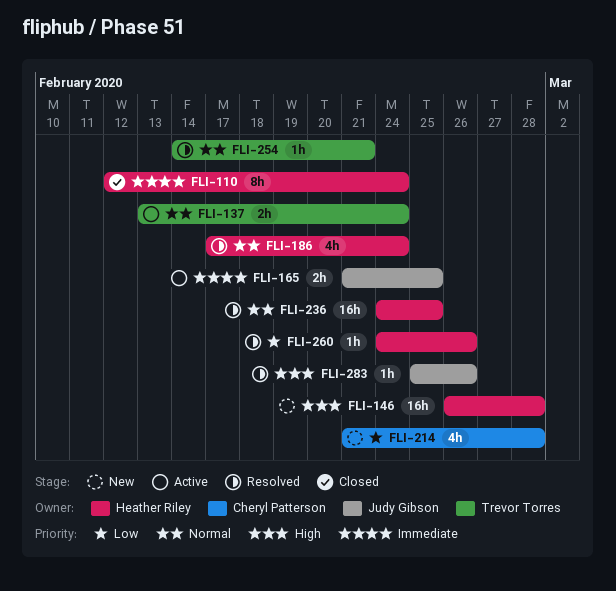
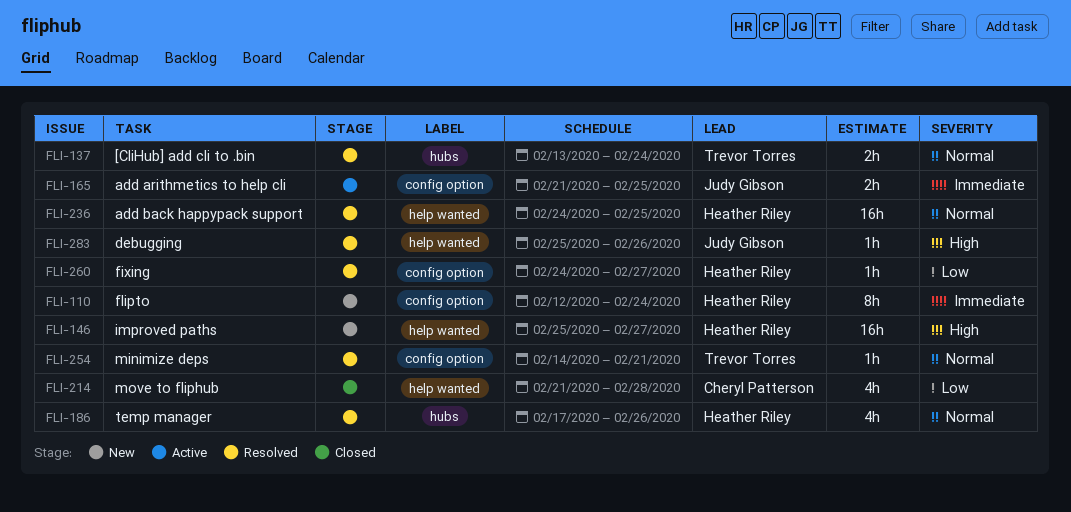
FLI-110, status: Closed -> New
FLI-137, status: Active -> Resolved
FLI-146, start: Feb 26 -> Feb 25
FLI-146, due: Feb 28 -> Feb 27
FLI-186, due: Feb 24 -> Feb 26
FLI-214, status: New -> Closed
FLI-260, due: Feb 26 -> Feb 27

